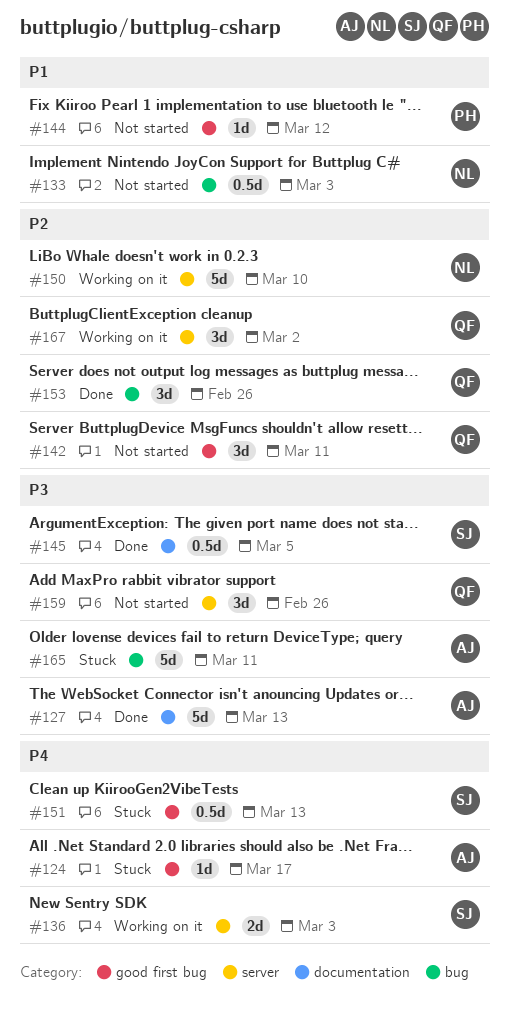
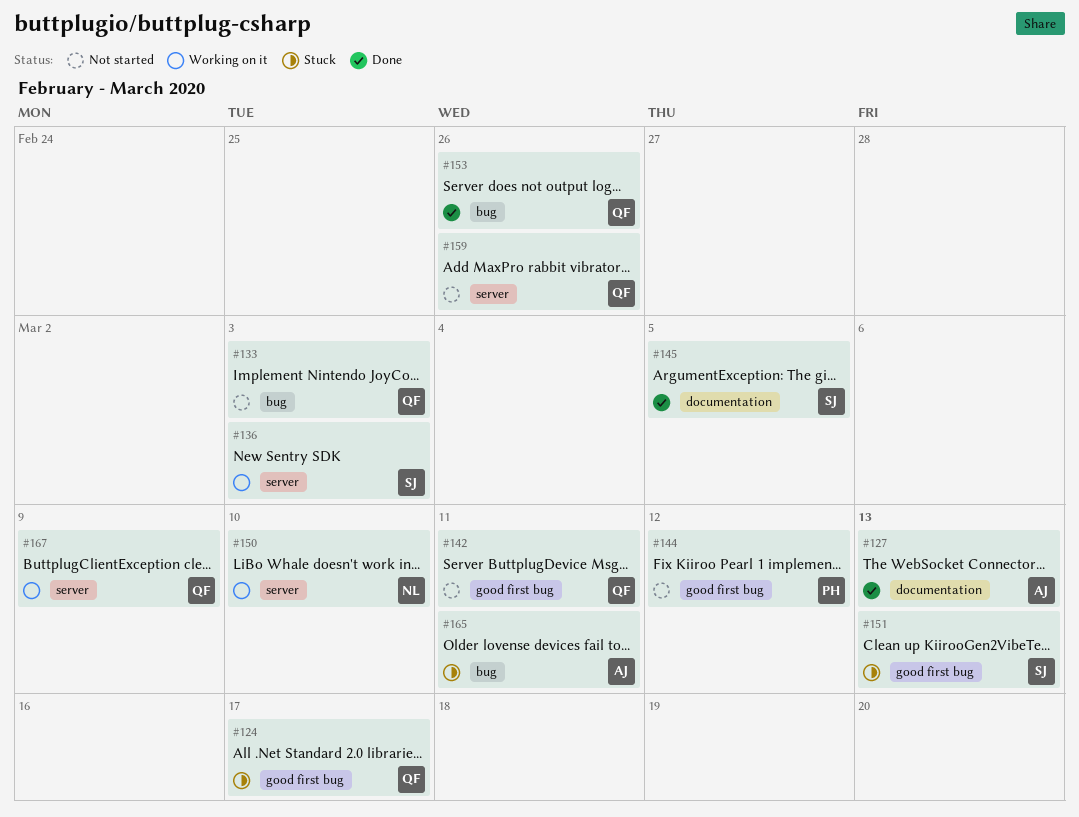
#124, owner: AJ -> QF
#133, owner: NL -> QF
#167, due: Mar 2 -> Mar 9

